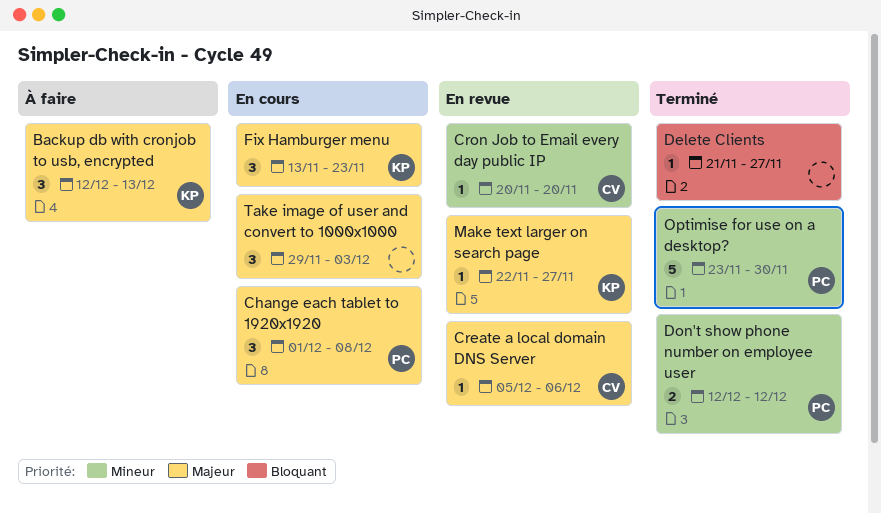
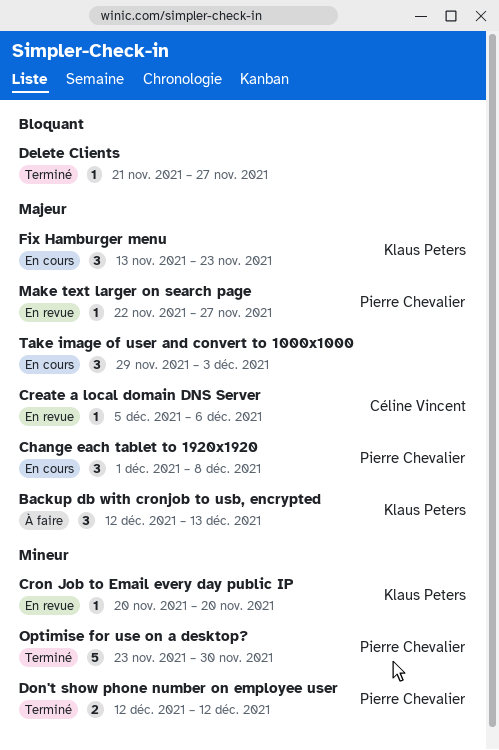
Cron Job to Email every day public IP, owner: Céline Vincent -> Klaus Peters
Make text larger on search page, owner: Klaus Peters -> Pierre Chevalier

